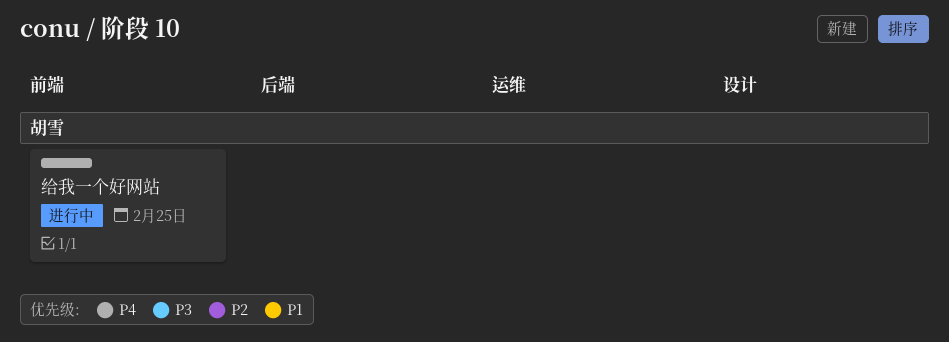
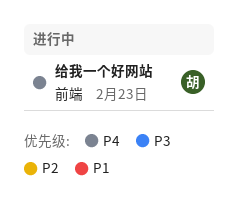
给我一个好网站, due: Feb 25 -> Feb 23

